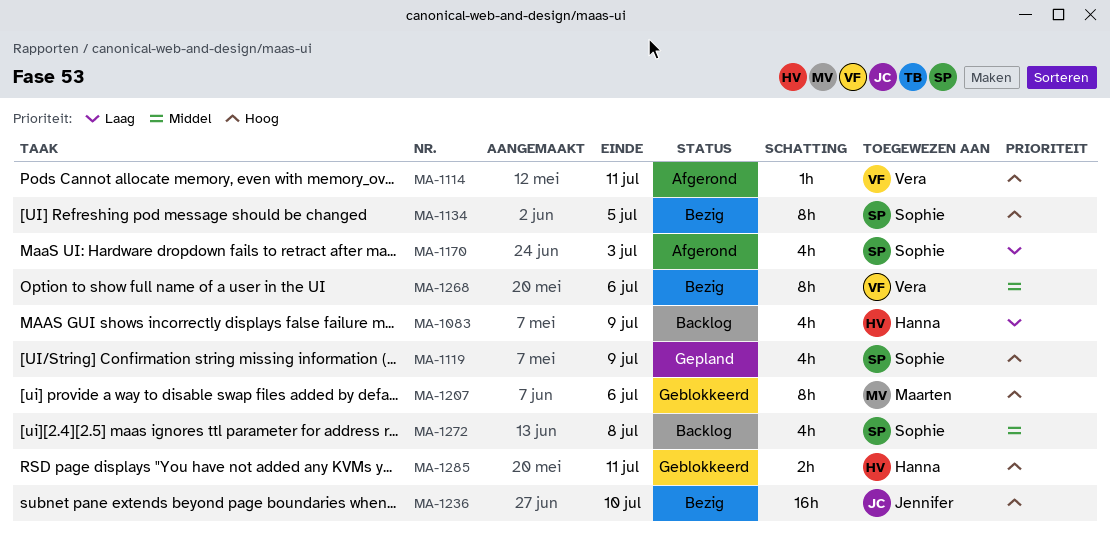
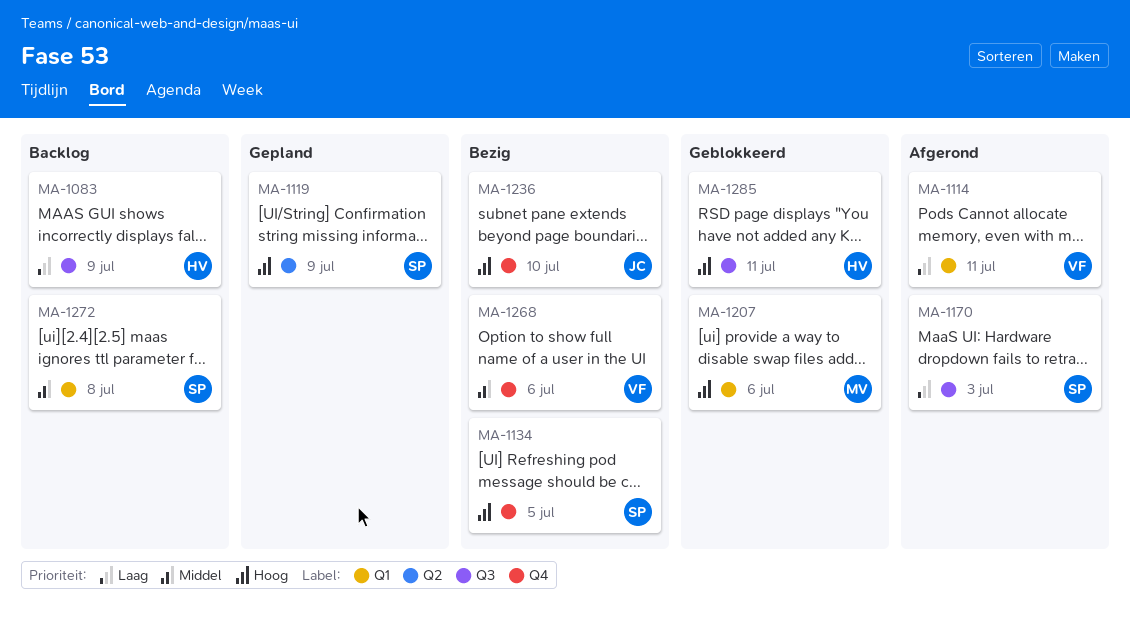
MA-1114, priority: Hoog -> Laag

